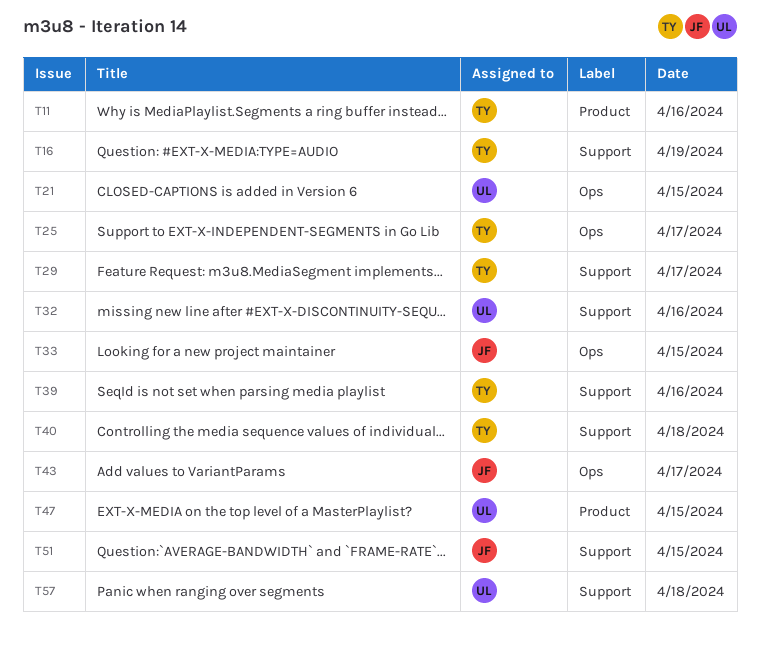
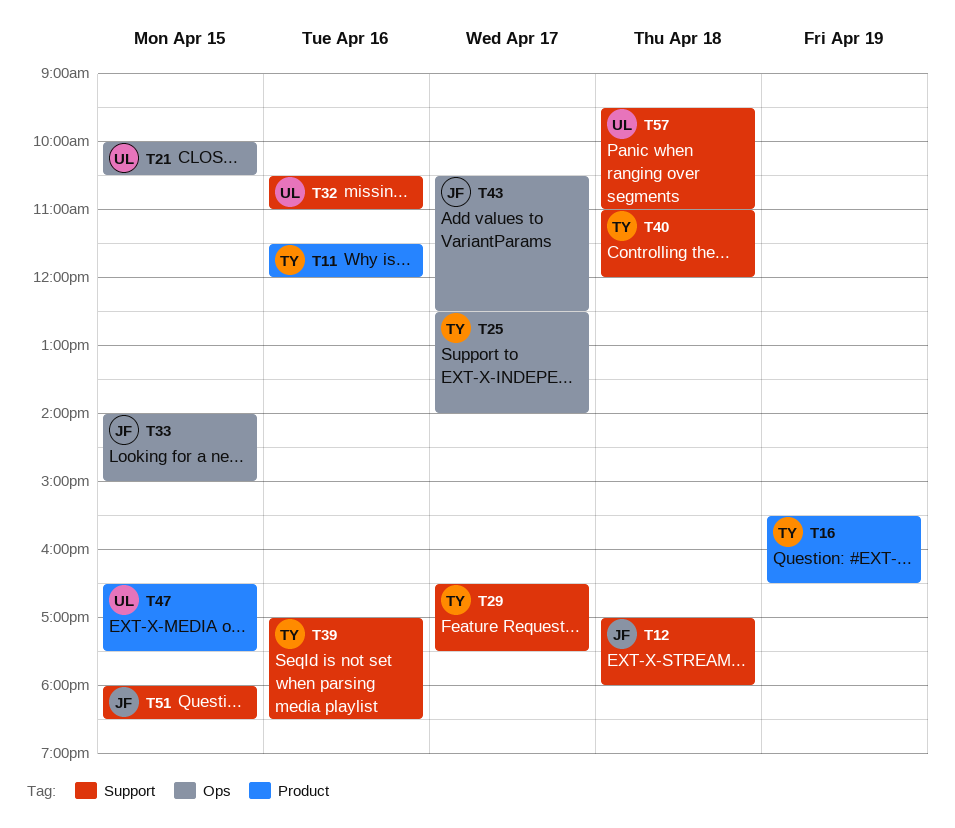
T12: none -> present
T16, label: Support -> Product

